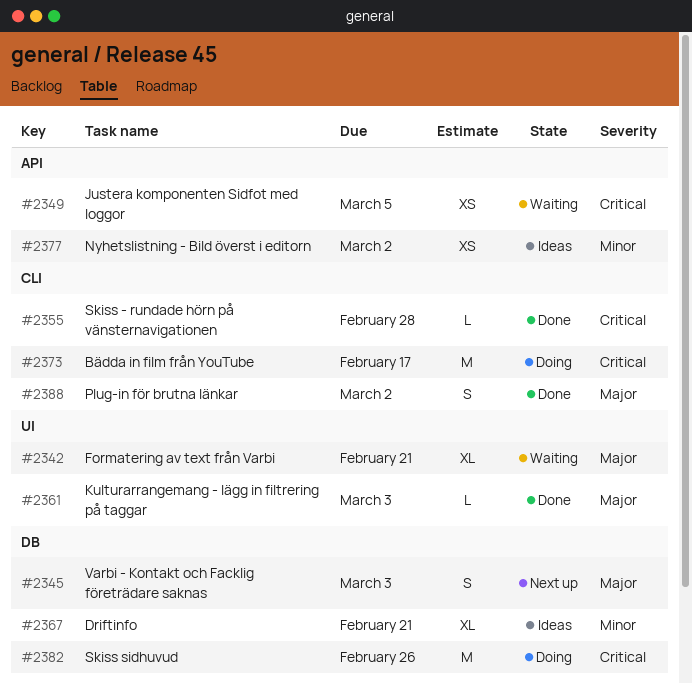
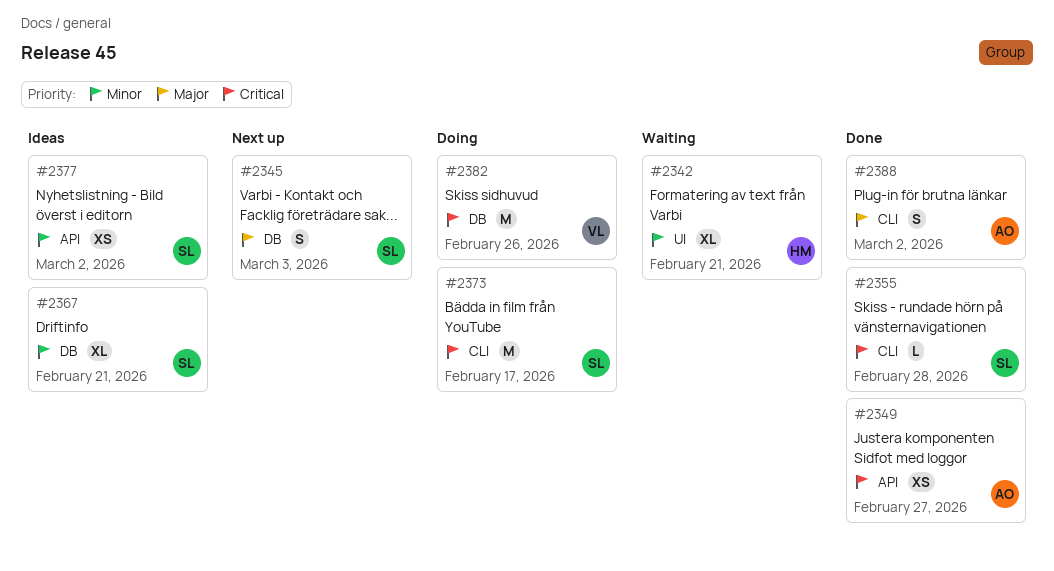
#2342, priority: Major -> Minor
#2349, status: Waiting -> Done
#2349, due: Mar 5 -> Feb 27
#2361: present -> none

